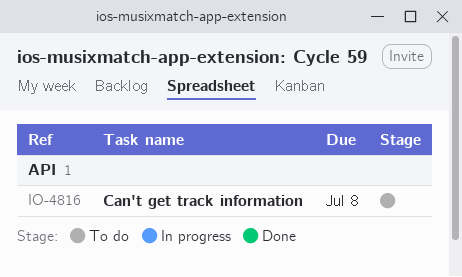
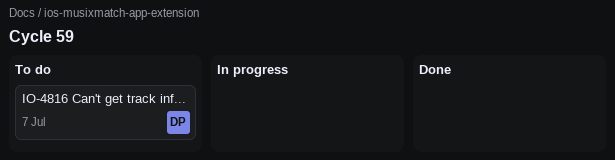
IO-4816, due: Jul 8 -> Jul 7

